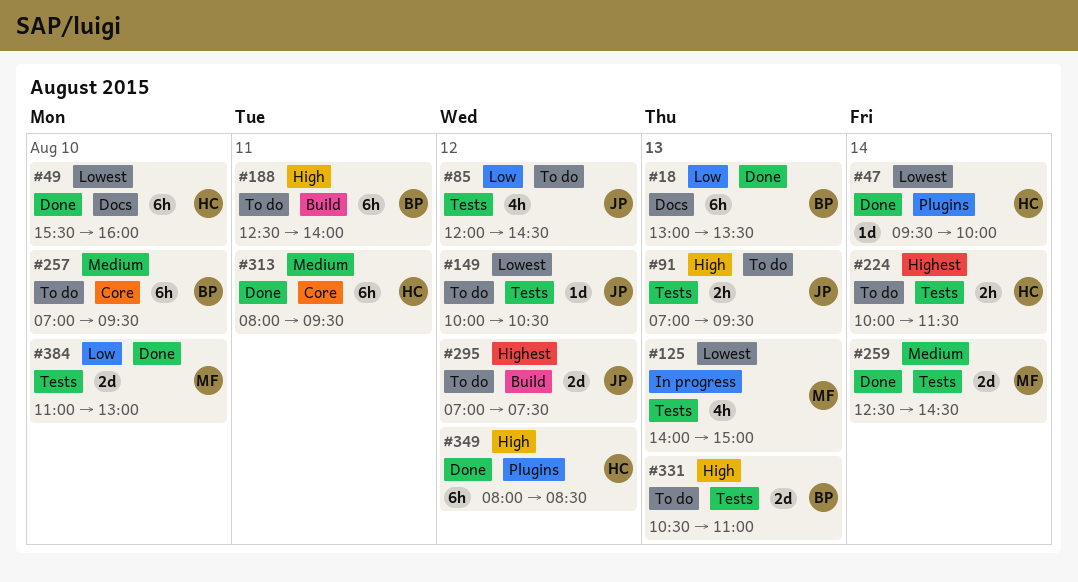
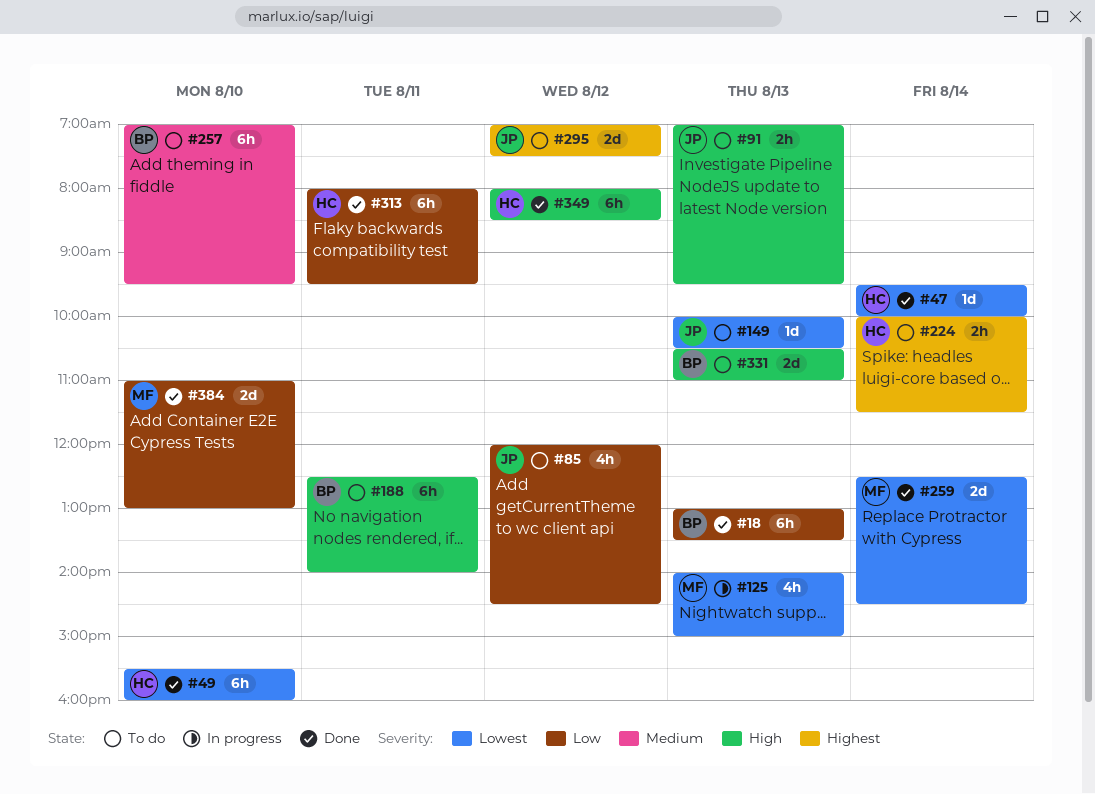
#149, day: Aug 12 -> Aug 13
#259, priority: Medium -> Lowest
#313, priority: Medium -> Low

